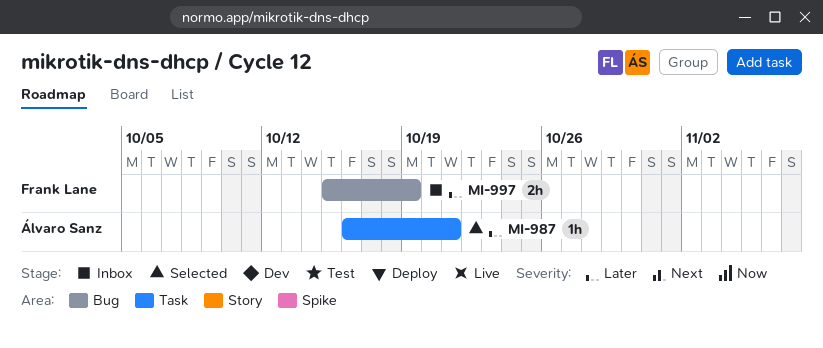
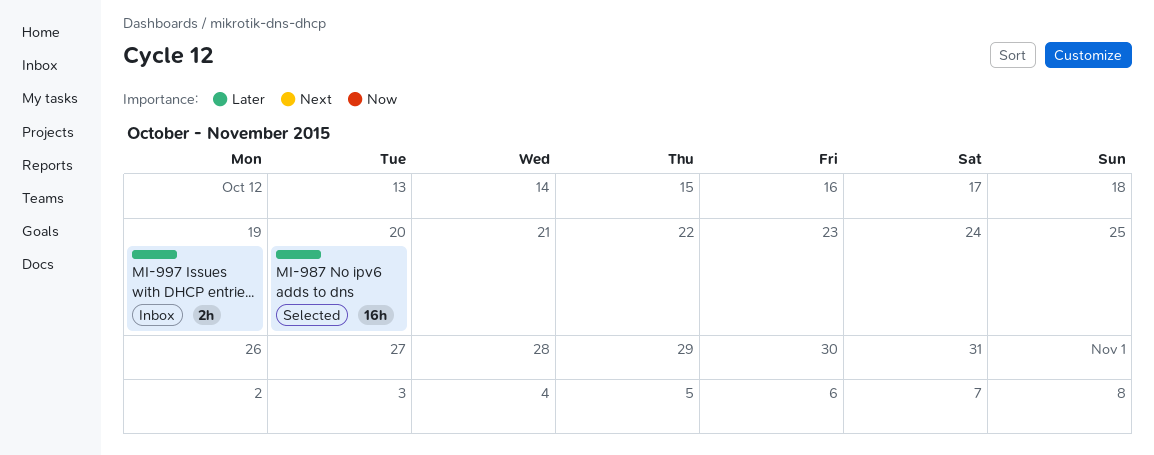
MI-987, estimate: 1h -> 16h
MI-987, due: Oct 21 -> Oct 20

